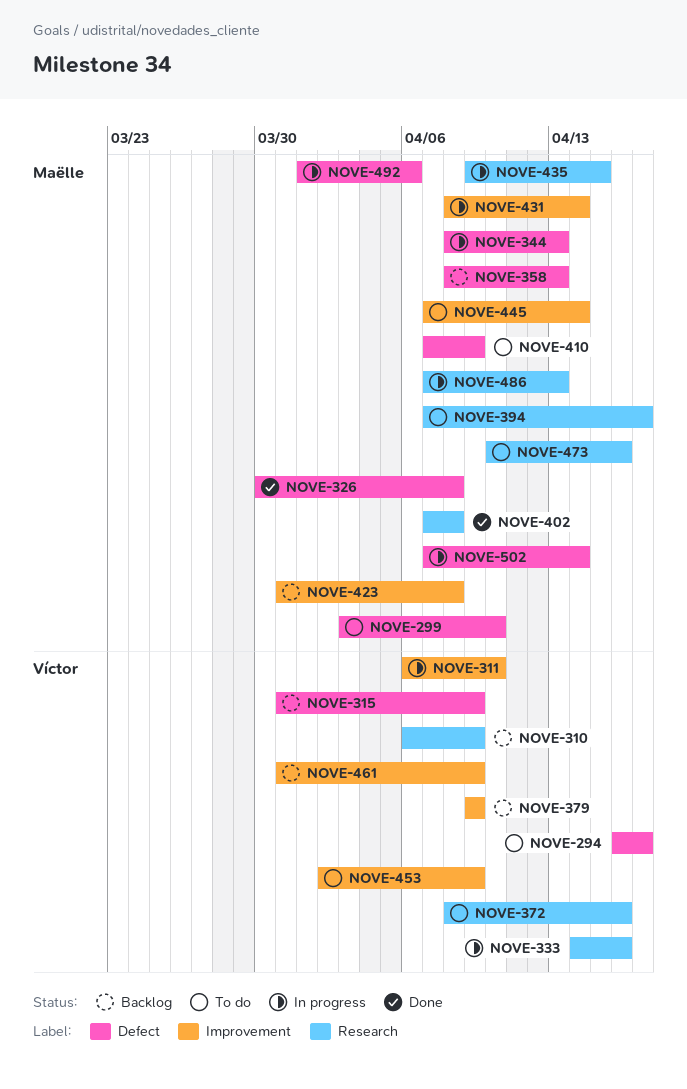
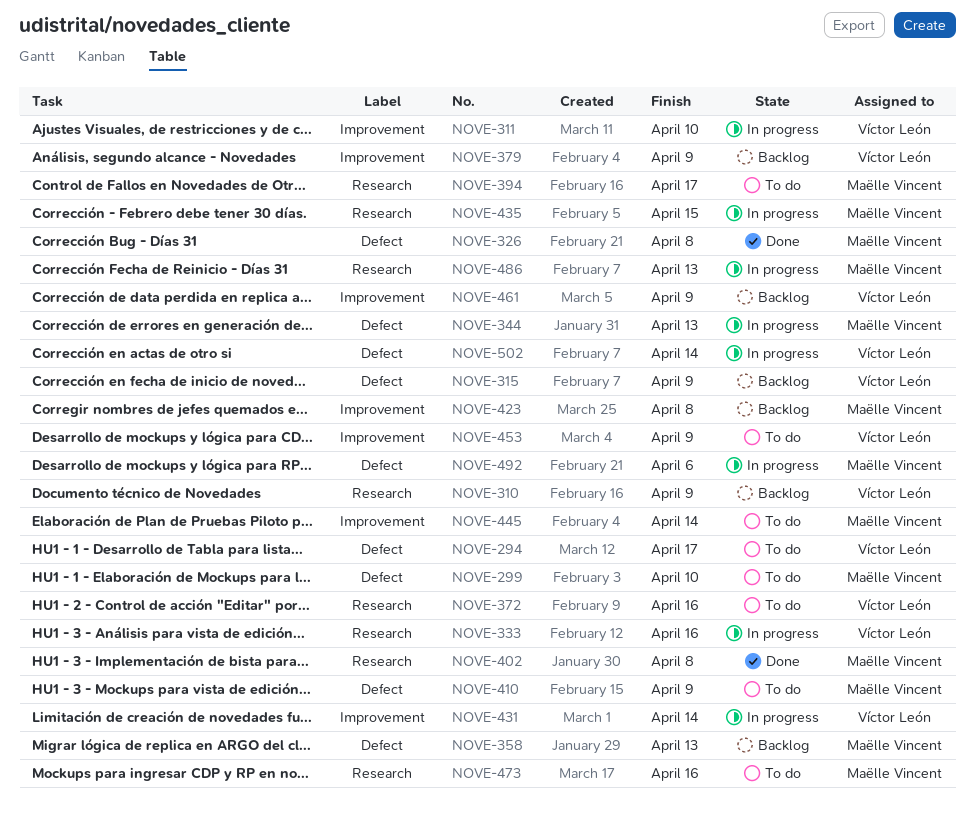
NOVE-431, owner: Maëlle Vincent -> Víctor León
NOVE-502, owner: Maëlle Vincent -> Víctor León

